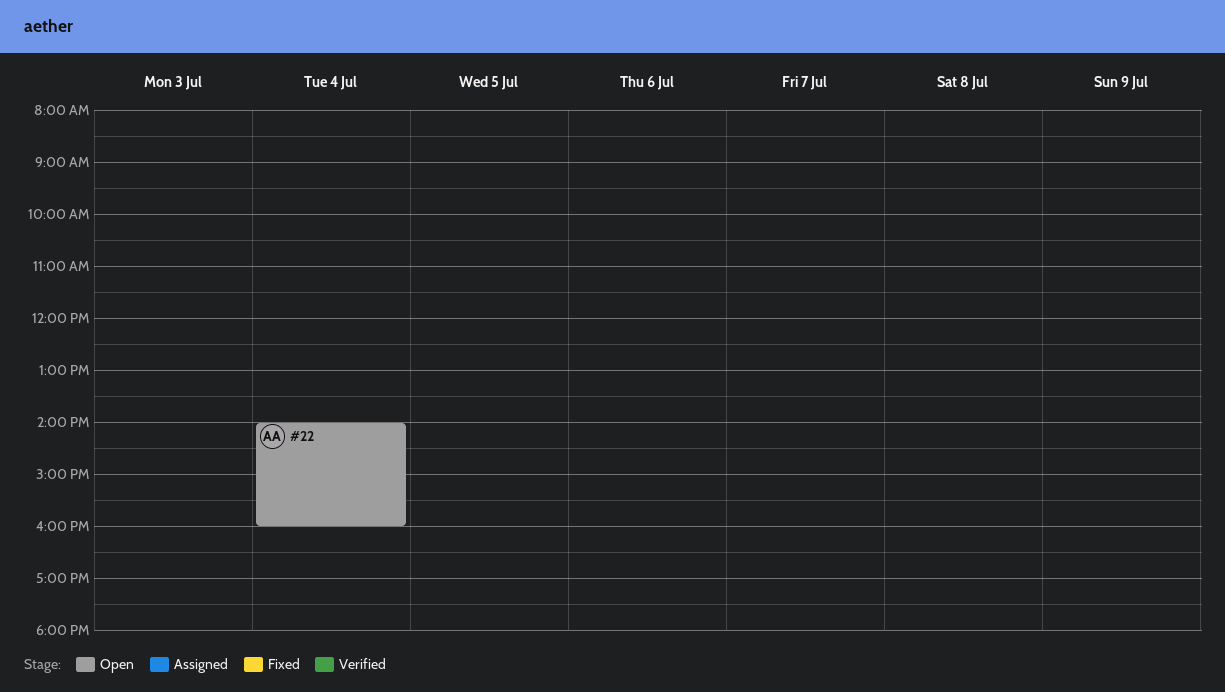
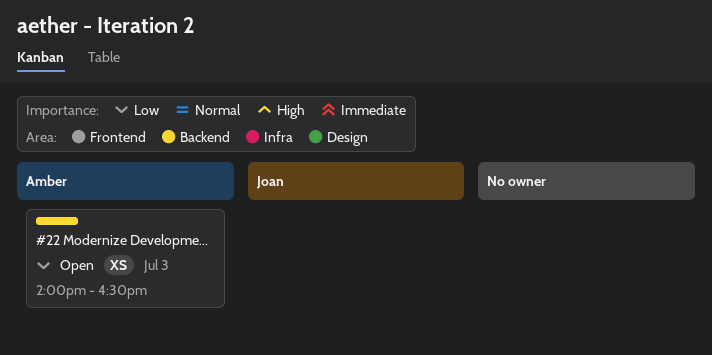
#22, day: Jul 4 -> Jul 3
#22, ends: 16:00 -> 16:30

